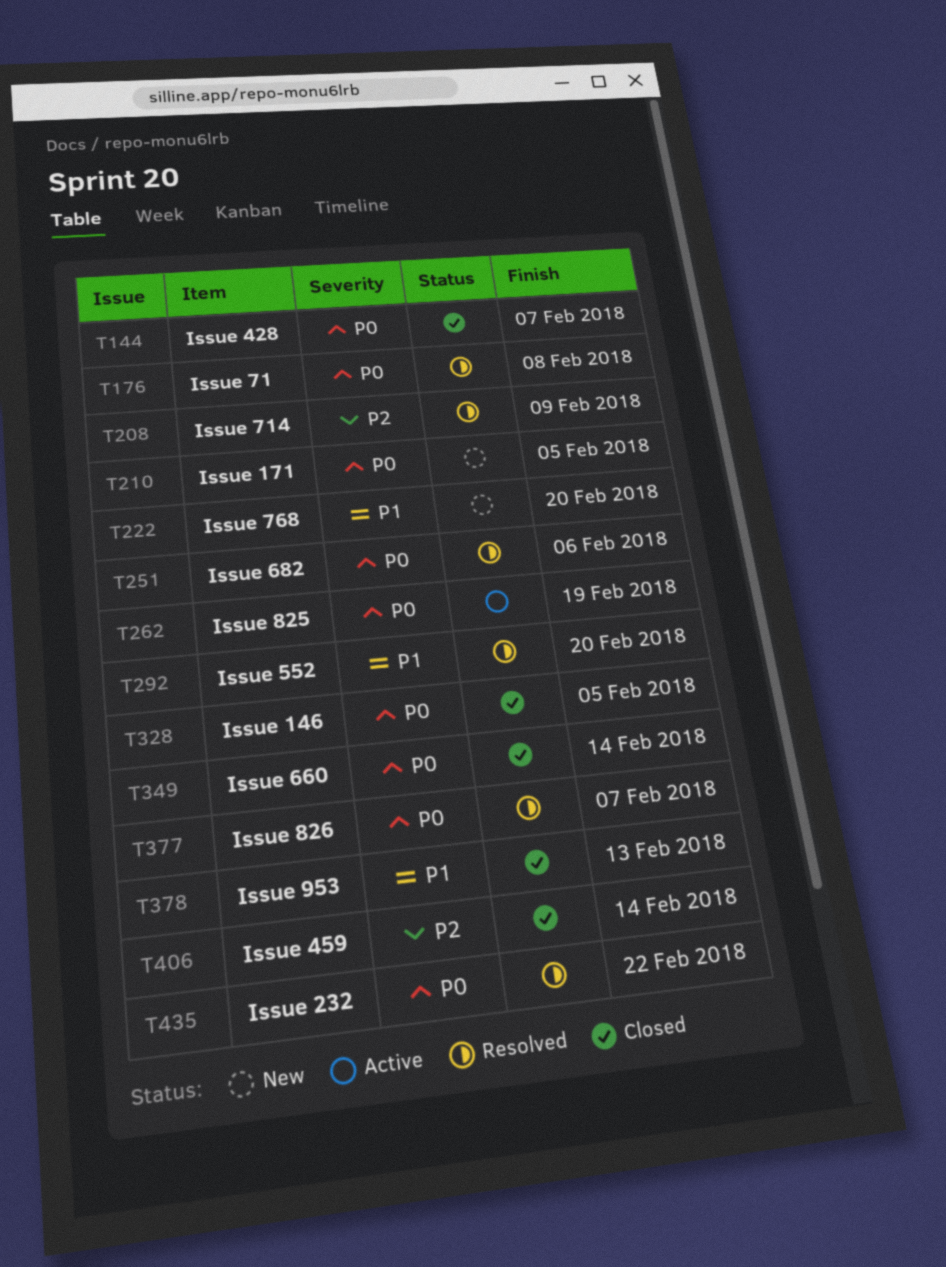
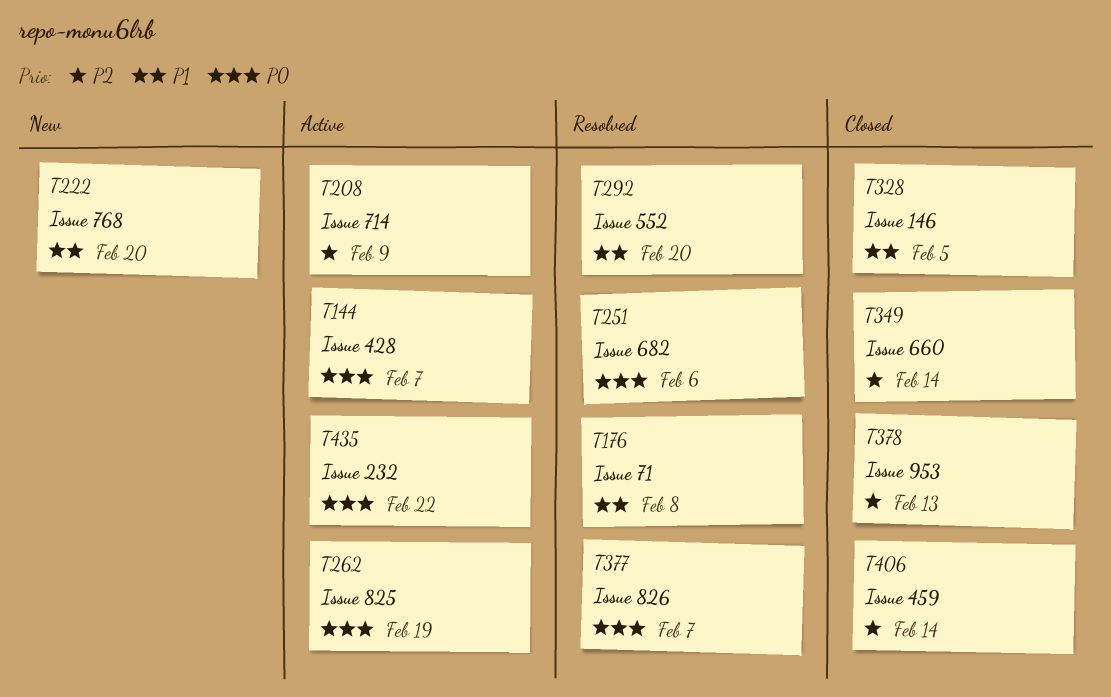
T144, status: Closed -> Active
T176, priority: P0 -> P1
T208, status: Resolved -> Active
T210: present -> none
T328, priority: P0 -> P1
T349, priority: P0 -> P2
T378, priority: P1 -> P2
T435, status: Resolved -> Active

